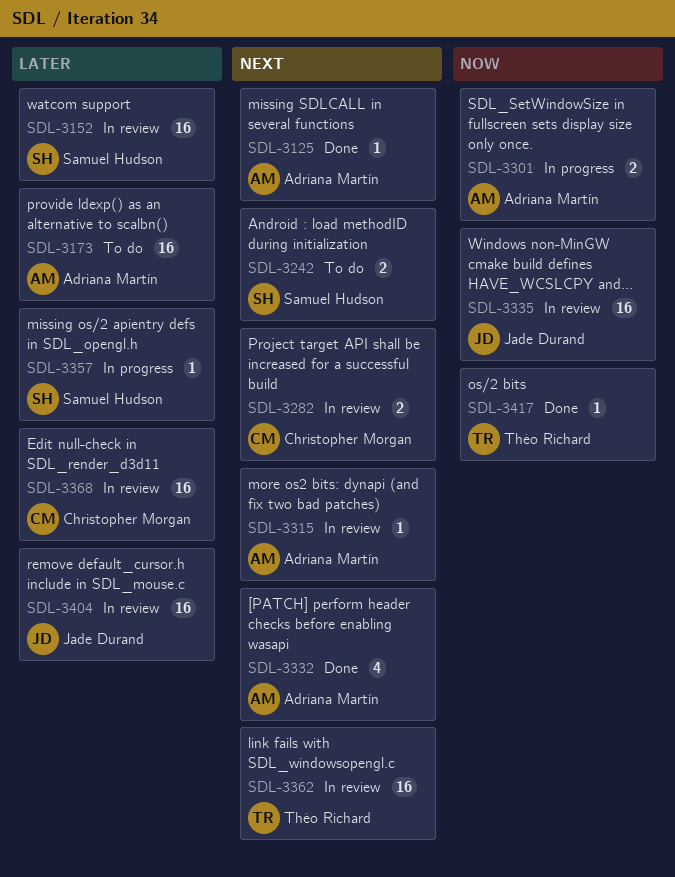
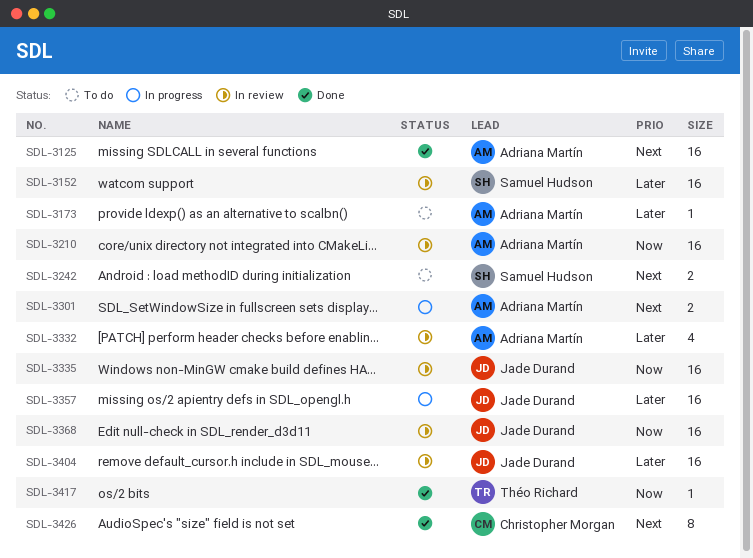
SDL-3125, estimate: 1 -> 16
SDL-3173, estimate: 16 -> 1
SDL-3210: none -> present
SDL-3282: present -> none
SDL-3301, priority: Now -> Next
SDL-3315: present -> none
SDL-3332, status: Done -> In review
SDL-3332, priority: Next -> Later
SDL-3357, owner: Samuel Hudson -> Jade Durand
SDL-3357, estimate: 1 -> 16
SDL-3362: present -> none
SDL-3368, owner: Christopher Morgan -> Jade Durand
SDL-3368, priority: Later -> Now
SDL-3426: none -> present

